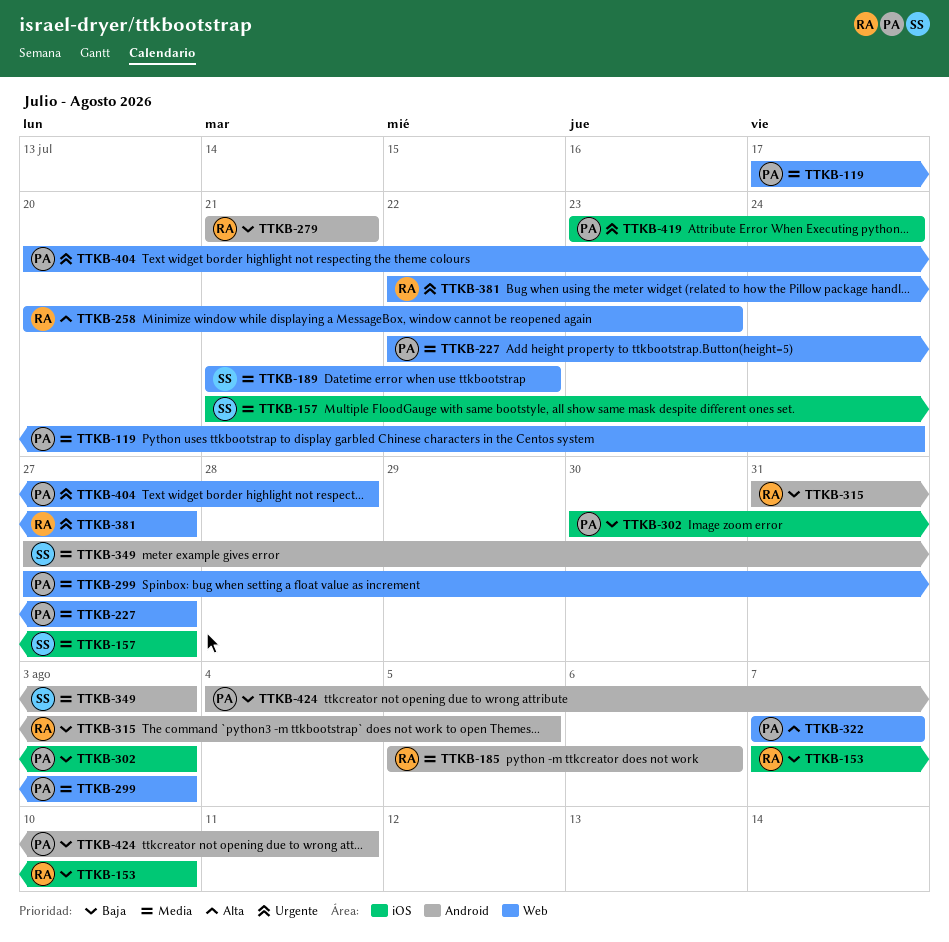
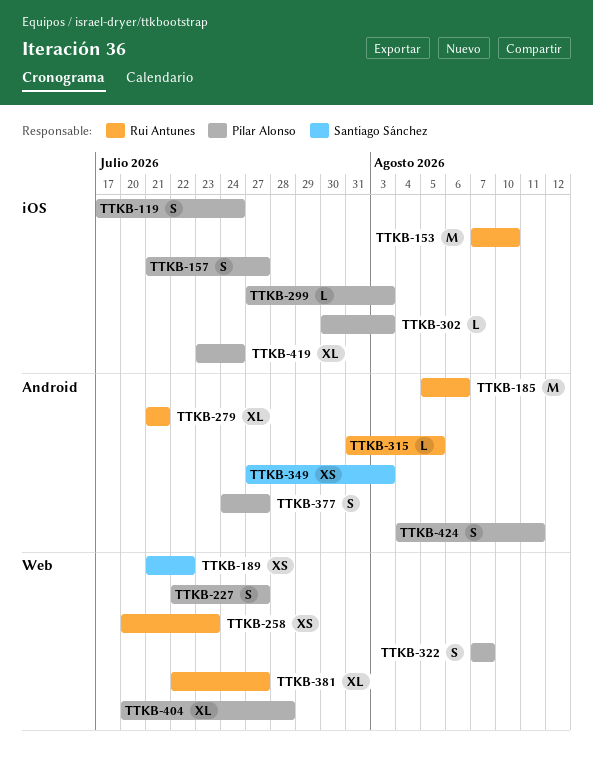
TTKB-119, label: Web -> iOS
TTKB-157, owner: Santiago Sánchez -> Pilar Alonso
TTKB-299, label: Web -> iOS
TTKB-377: none -> present

